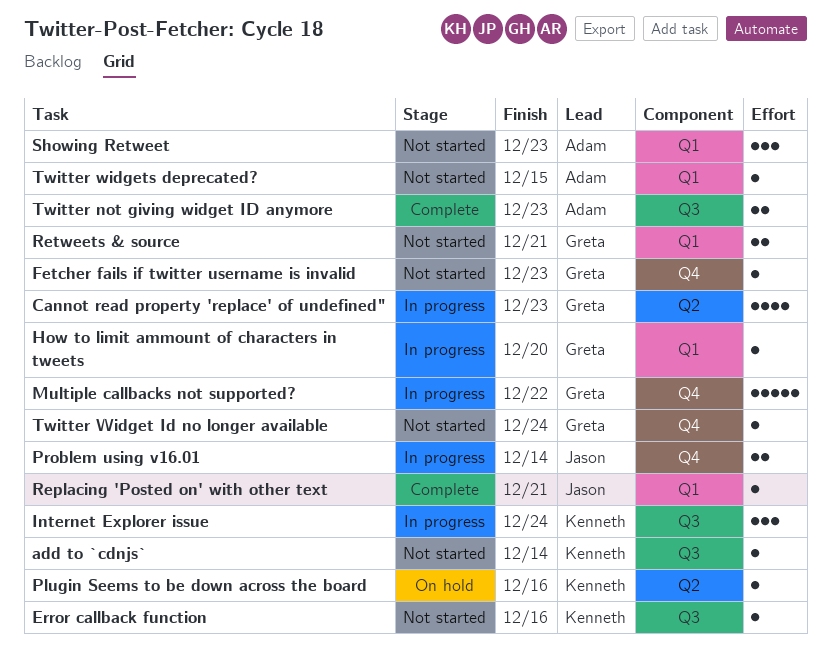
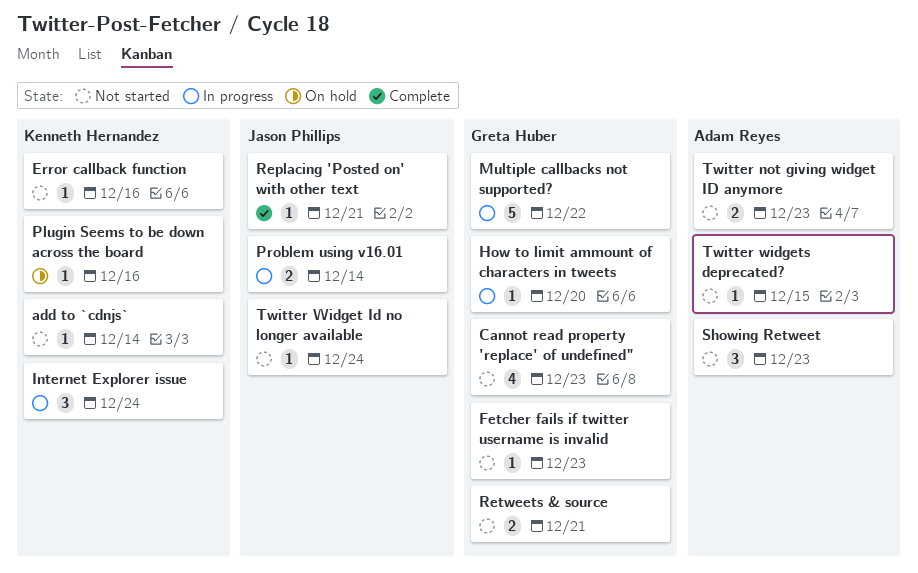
Cannot read property 'replace' of undefined", status: In progress -> Not started
Twitter not giving widget ID anymore, status: Complete -> Not started
Twitter Widget Id no longer available, owner: Greta Huber -> Jason Phillips

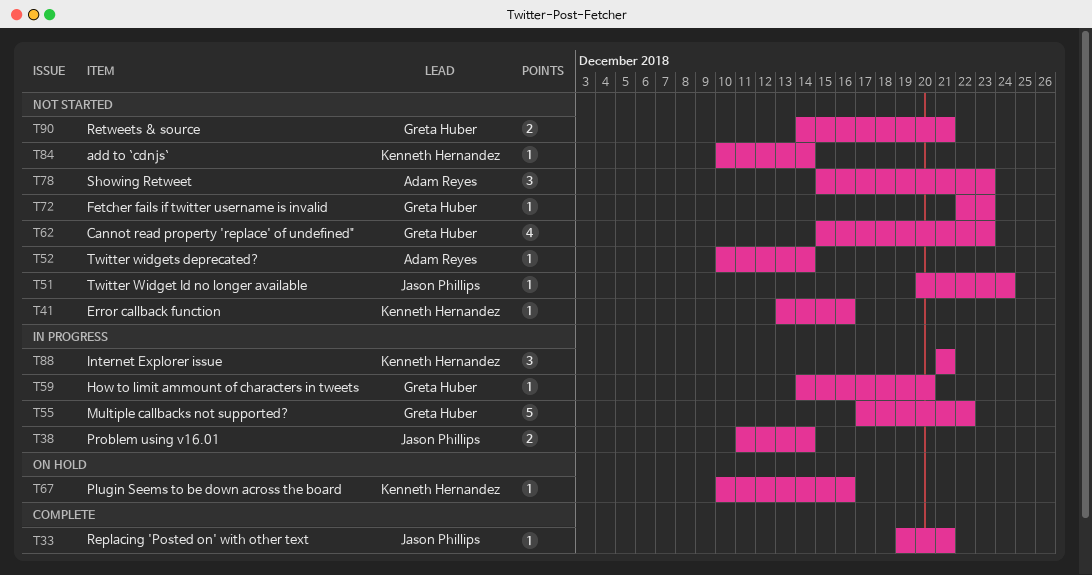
Internet Explorer issue, due: Dec 24 -> Dec 21
Twitter not giving widget ID anymore: present -> none
Twitter widgets deprecated?, due: Dec 15 -> Dec 14

